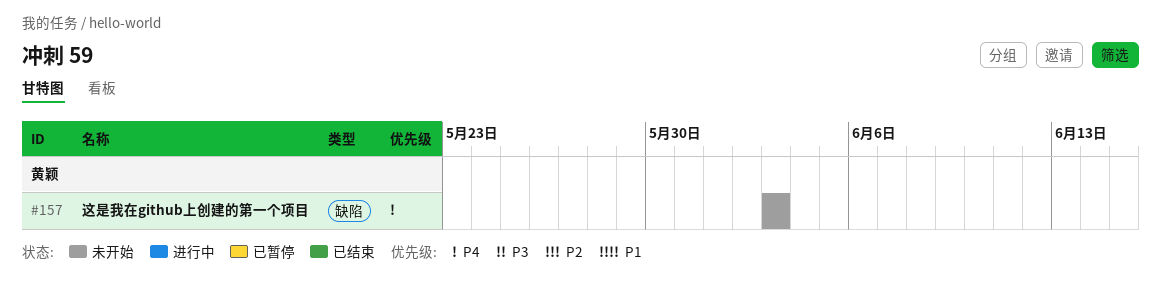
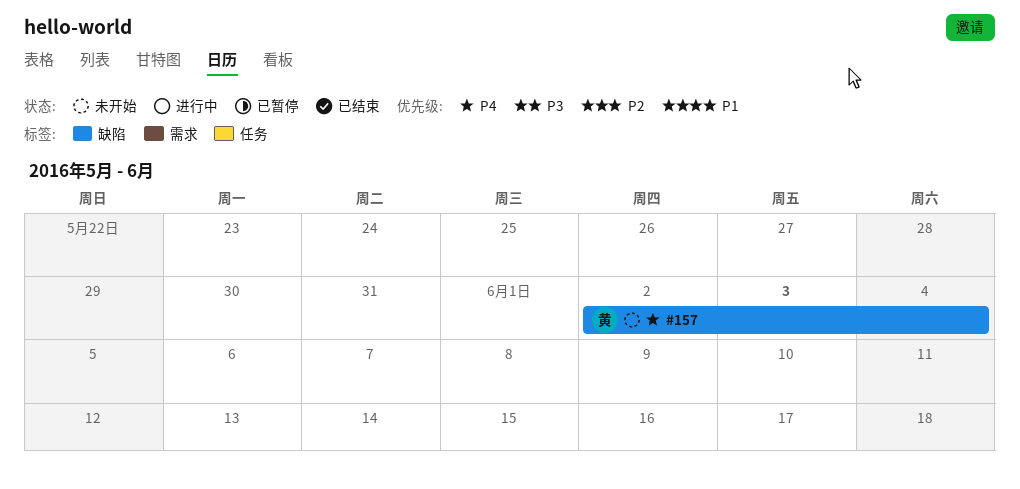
#157, start: Jun 3 -> Jun 2
#157, due: Jun 3 -> Jun 4

